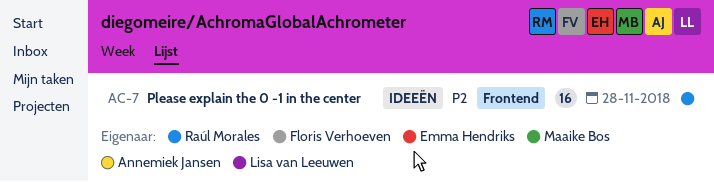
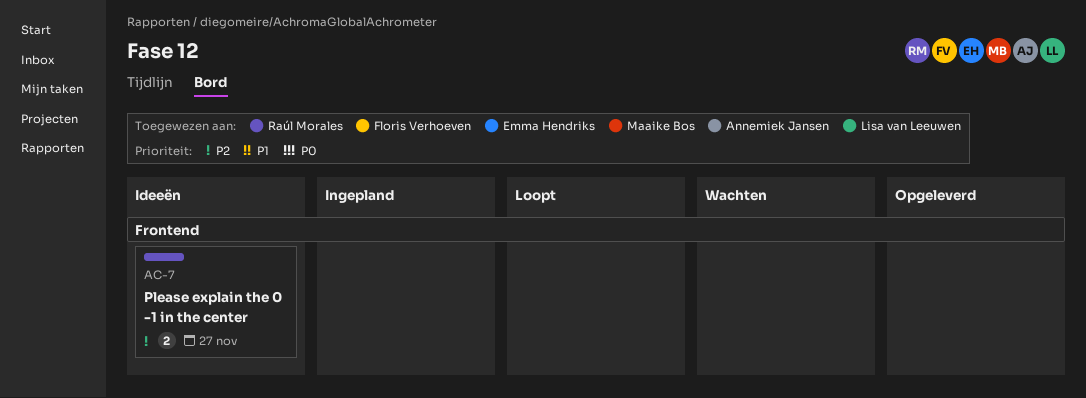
AC-7, estimate: 16 -> 2
AC-7, due: Nov 28 -> Nov 27

